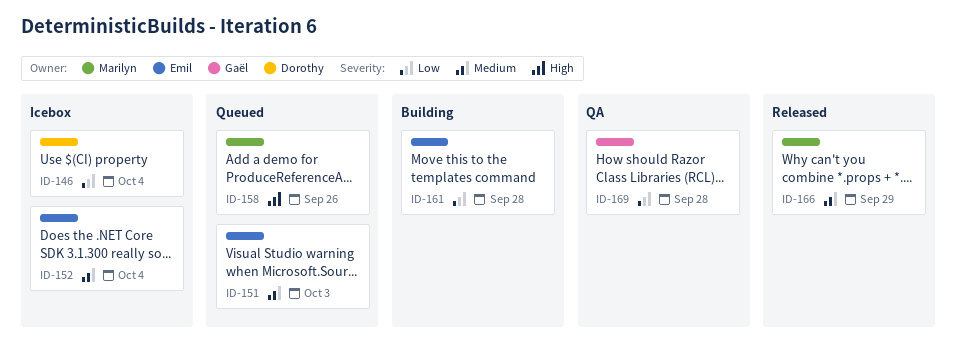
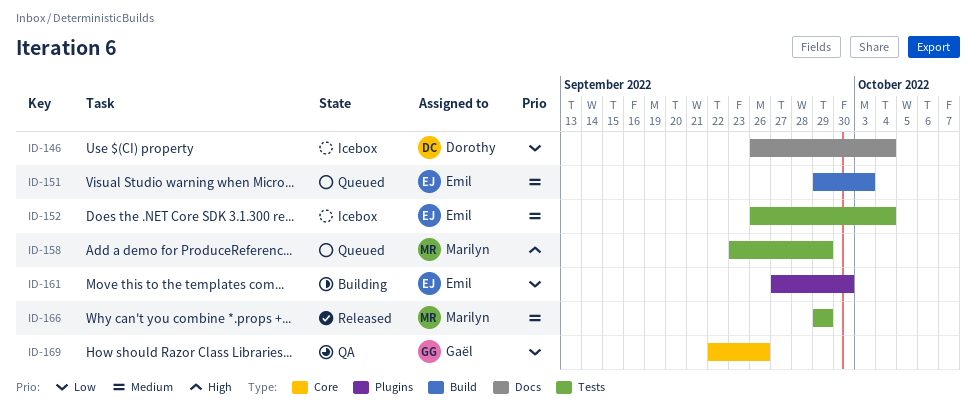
ID-158, due: Sep 26 -> Sep 29
ID-161, due: Sep 28 -> Sep 30
ID-169, due: Sep 28 -> Sep 26

